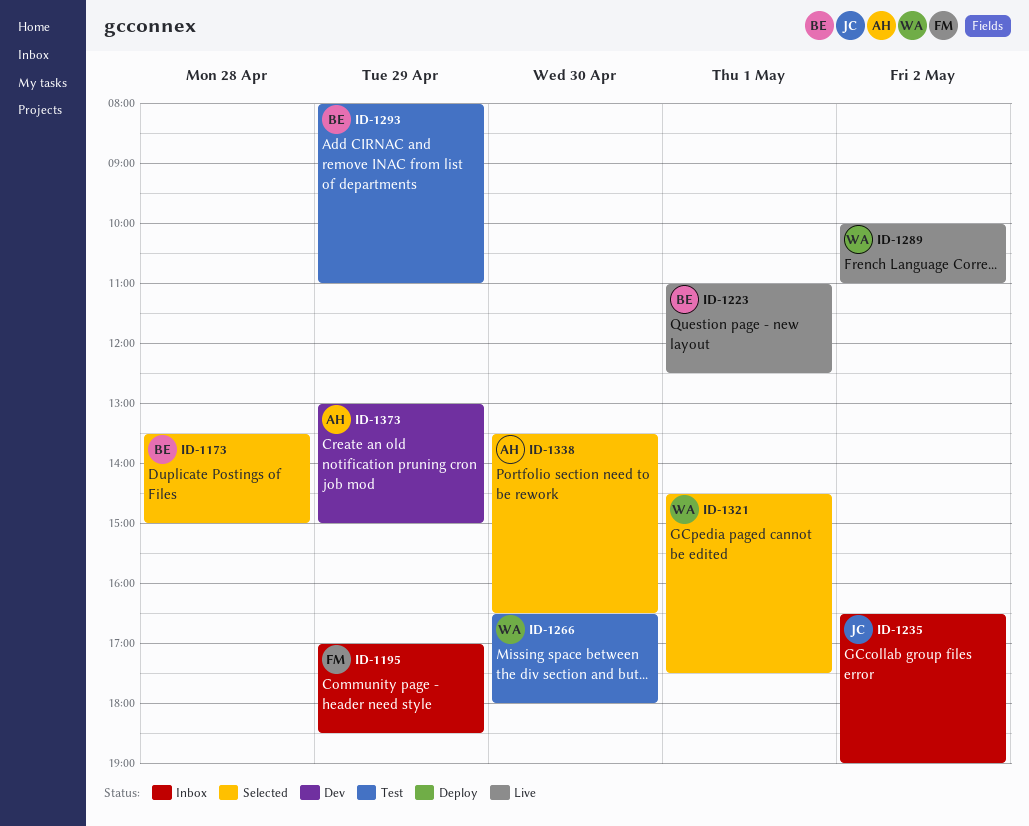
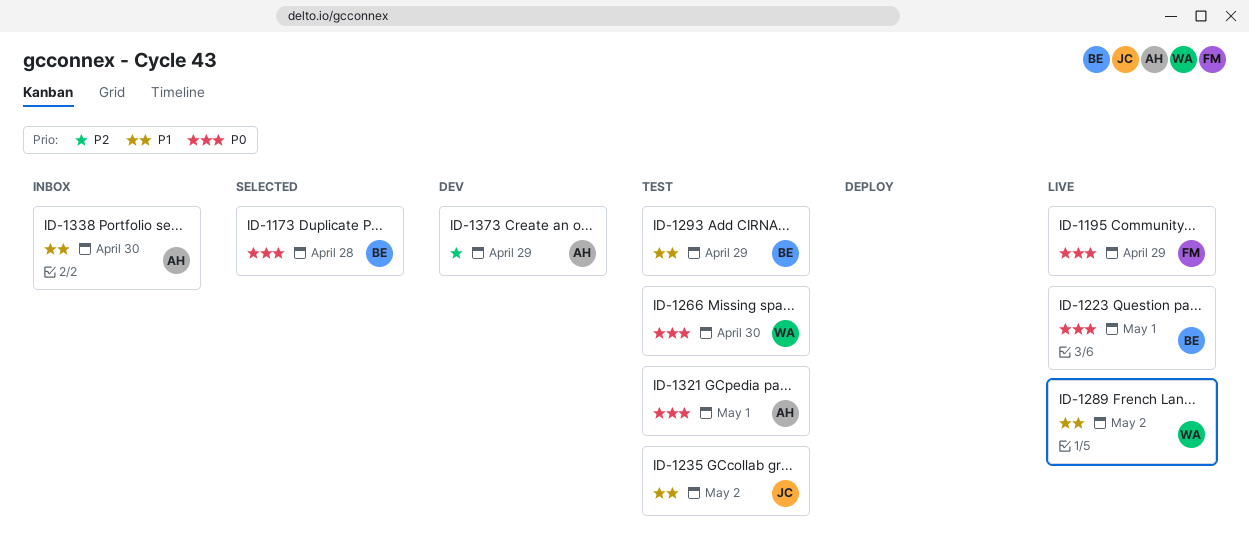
ID-1195, status: Inbox -> Live
ID-1235, status: Inbox -> Test
ID-1321, status: Selected -> Test
ID-1321, owner: WA -> AH
ID-1338, status: Selected -> Inbox

